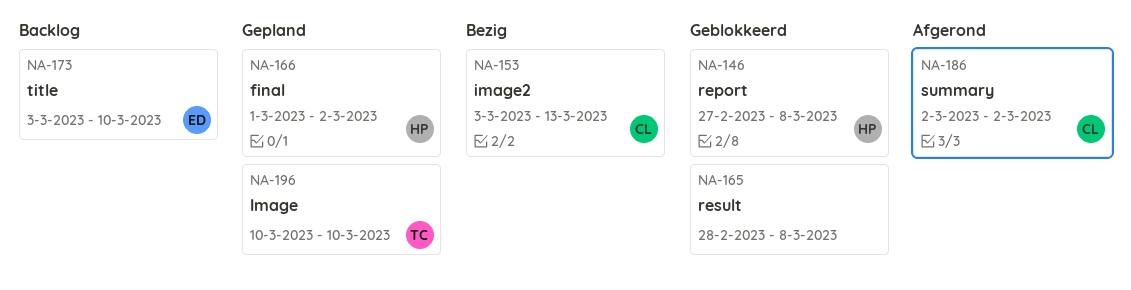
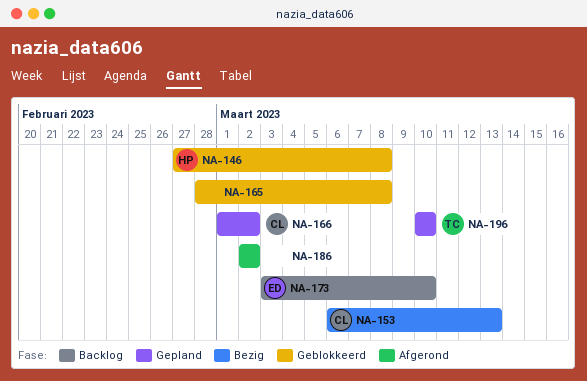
NA-153, start: Mar 3 -> Mar 6
NA-166, owner: HP -> CL
NA-186, owner: CL -> none

